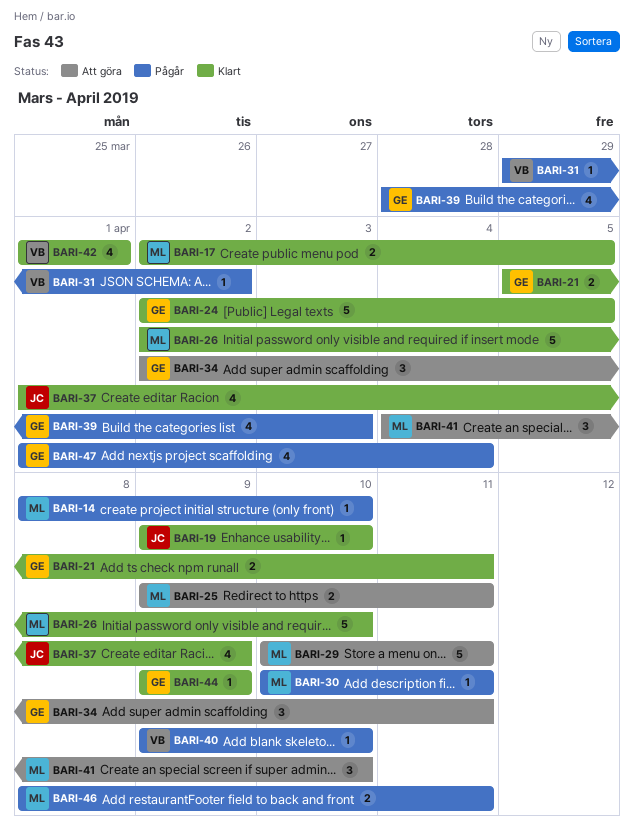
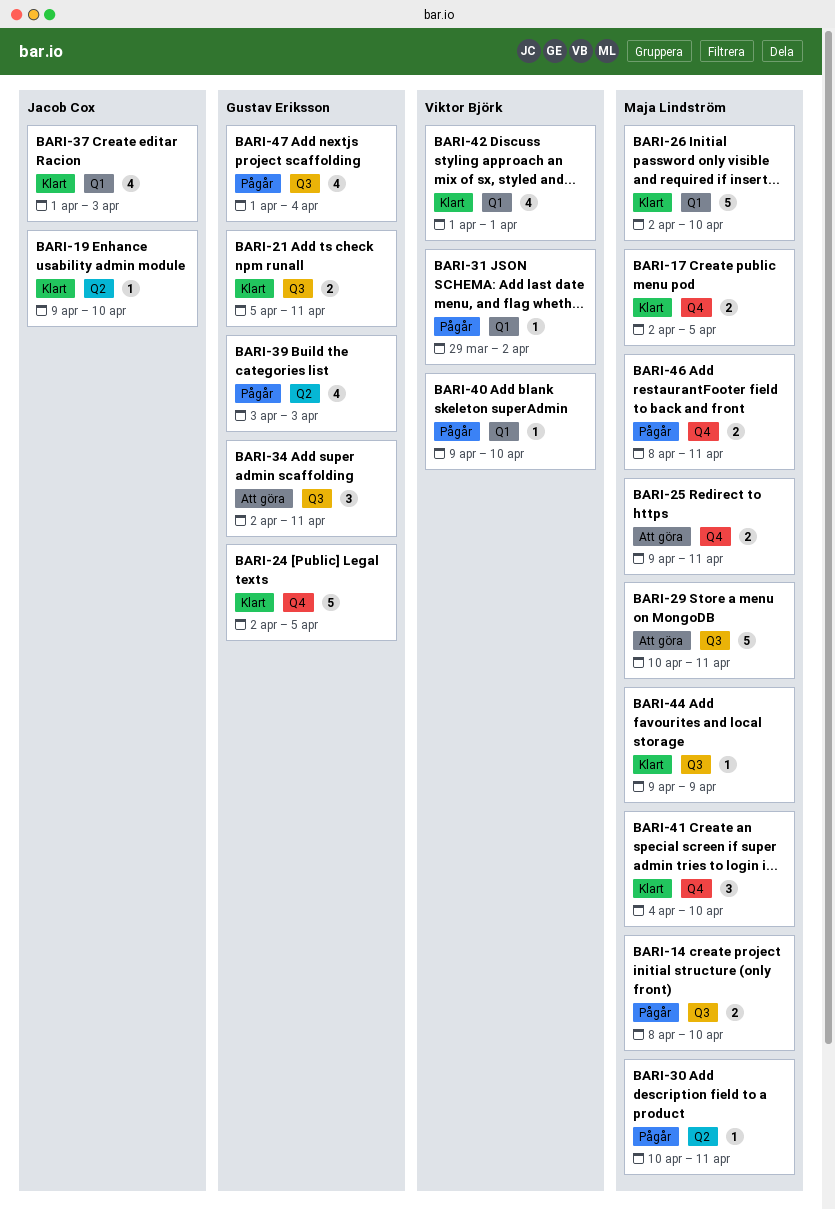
BARI-14, estimate: 1 -> 2
BARI-37, due: Apr 9 -> Apr 3
BARI-39, start: Mar 28 -> Apr 3
BARI-41, status: Att göra -> Klart
BARI-44, owner: Gustav Eriksson -> Maja Lindström

